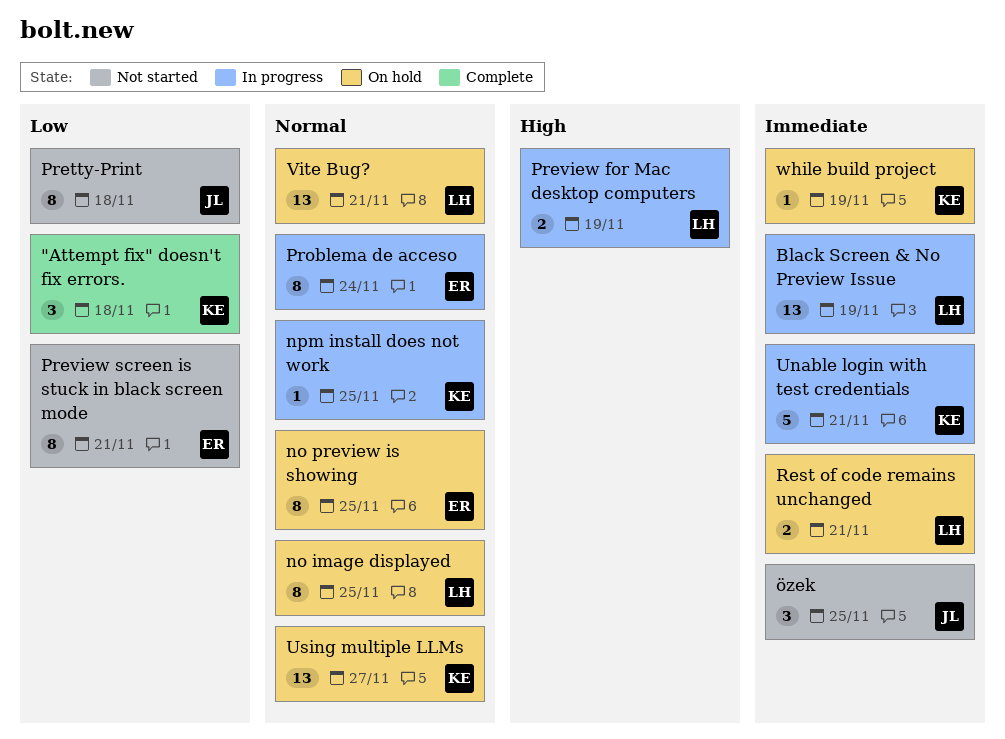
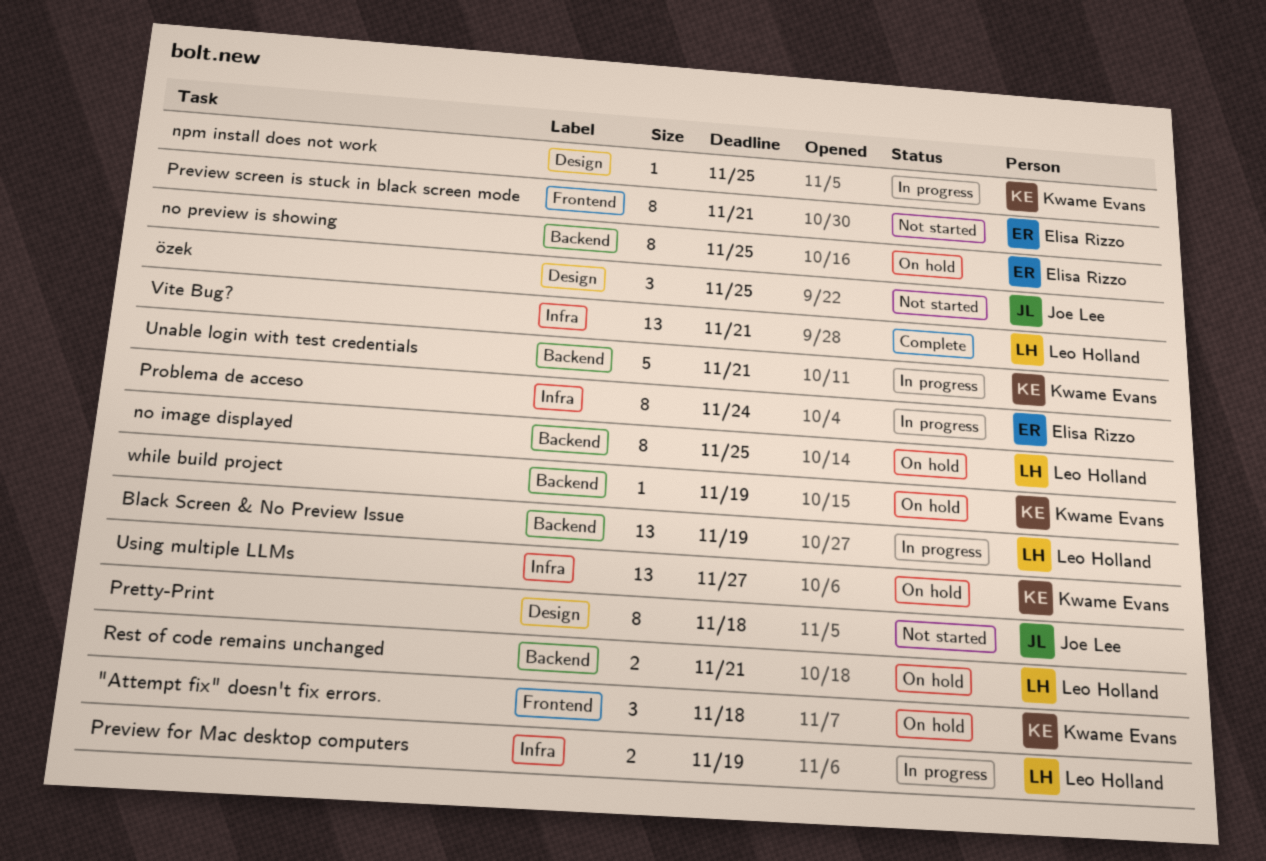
"Attempt fix" doesn't fix errors., status: Complete -> On hold
Vite Bug?, status: On hold -> Complete

